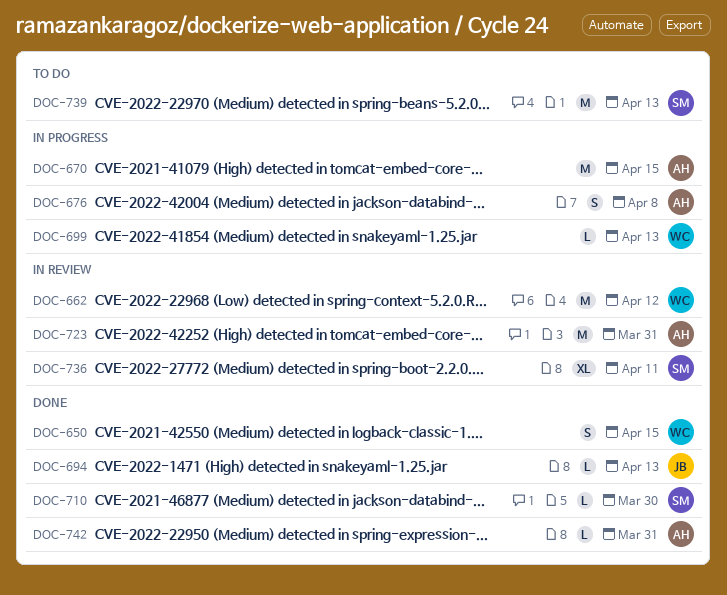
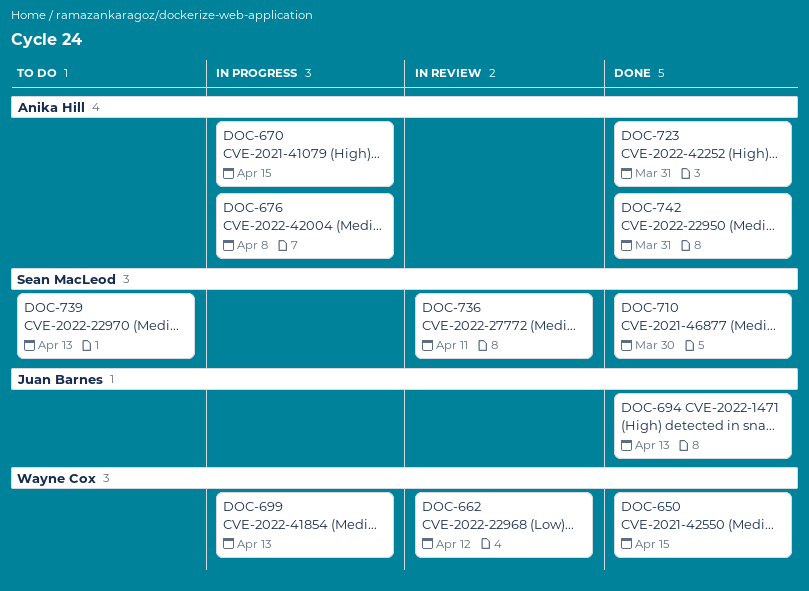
DOC-723, status: In review -> Done

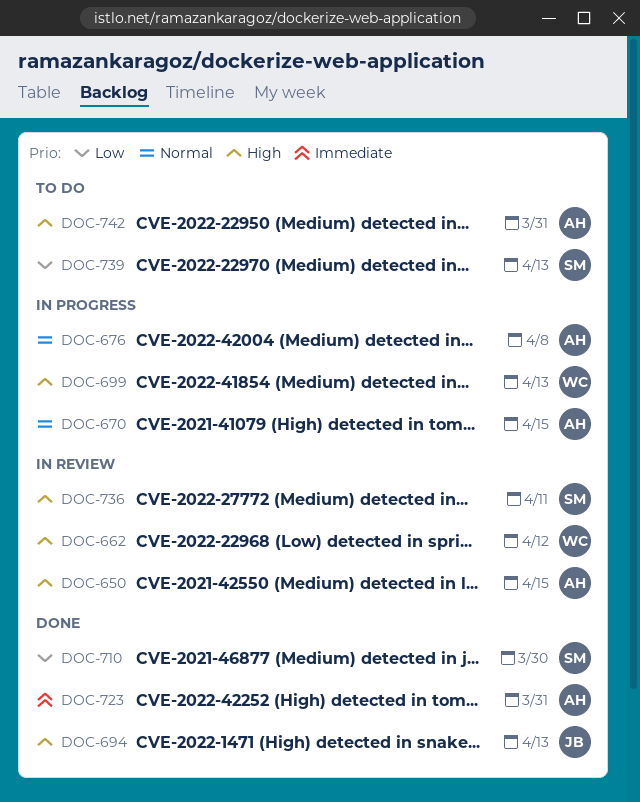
DOC-650, status: Done -> In review
DOC-650, owner: Wayne Cox -> Anika Hill
DOC-742, status: Done -> To do

